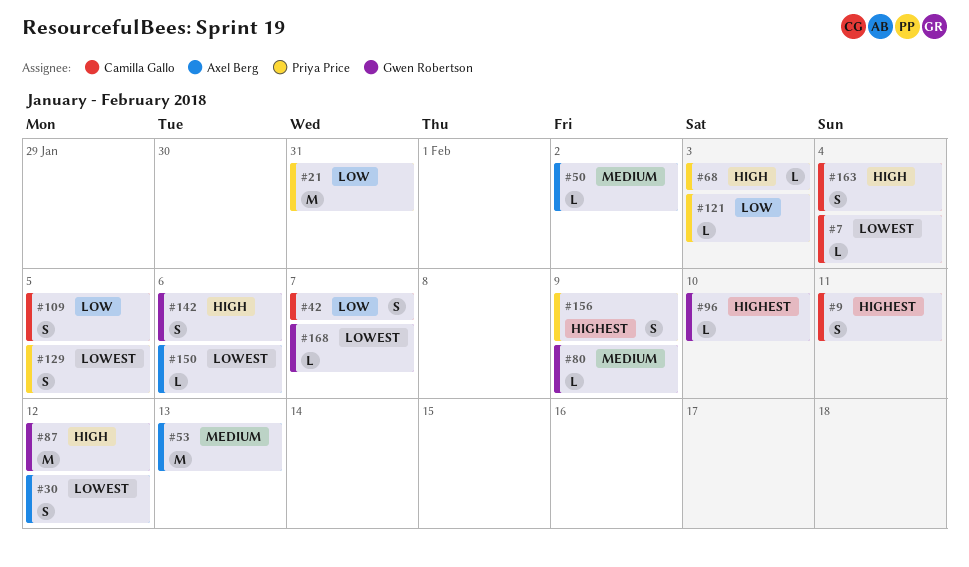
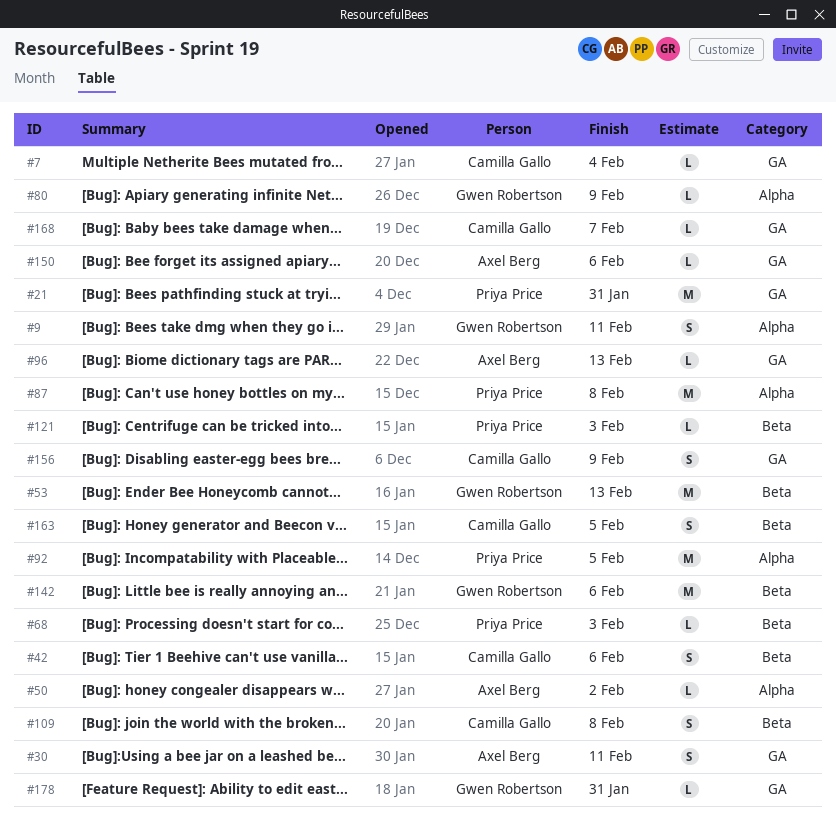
#9, owner: Camilla Gallo -> Gwen Robertson
#30, due: Feb 12 -> Feb 11
#42, due: Feb 7 -> Feb 6
#53, owner: Axel Berg -> Gwen Robertson
#87, owner: Gwen Robertson -> Priya Price
#87, due: Feb 12 -> Feb 8
#92: none -> present
#96, owner: Gwen Robertson -> Axel Berg
#96, due: Feb 10 -> Feb 13
#109, due: Feb 5 -> Feb 8
#129: present -> none
#142, estimate: S -> M
#156, owner: Priya Price -> Camilla Gallo
#163, due: Feb 4 -> Feb 5
#168, owner: Gwen Robertson -> Camilla Gallo
#178: none -> present

